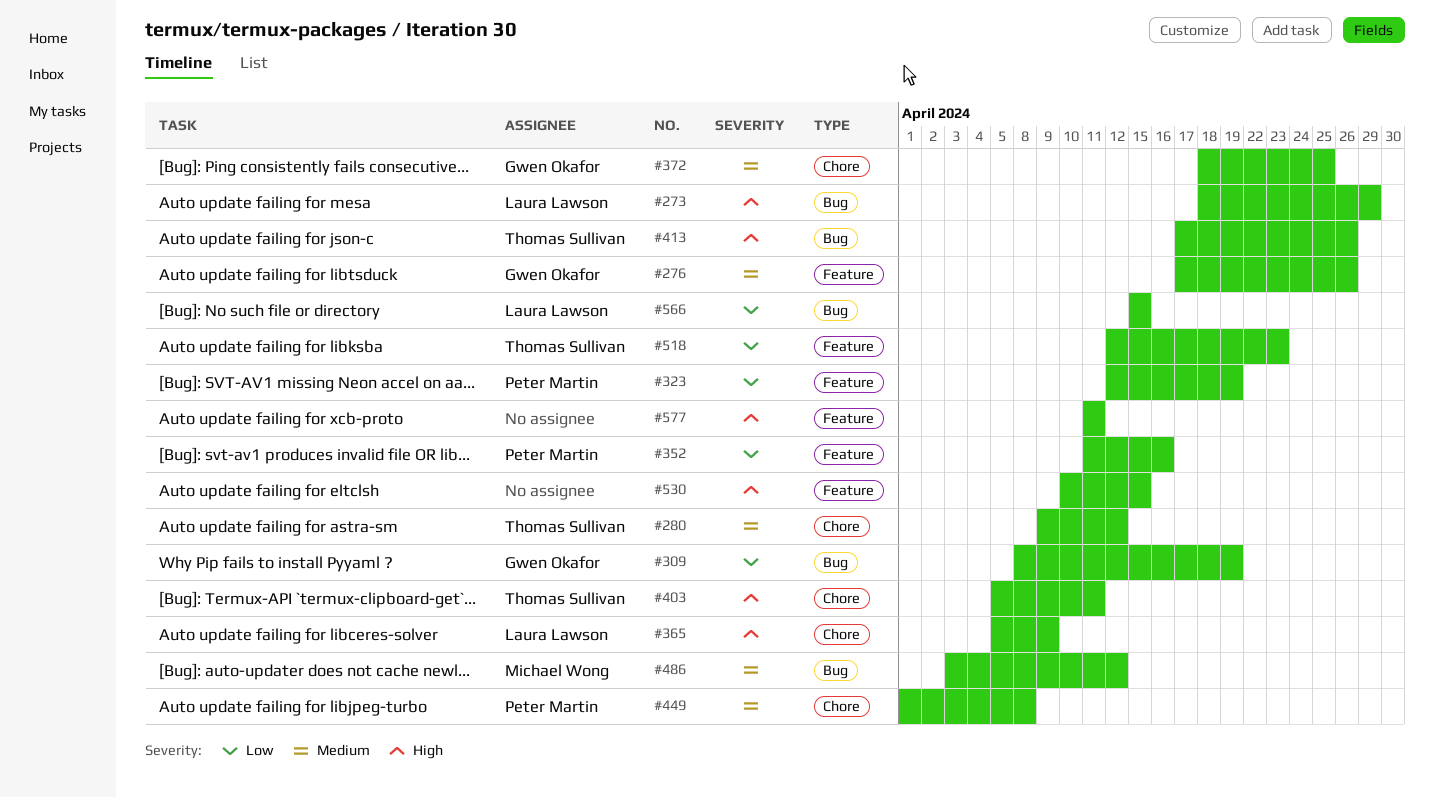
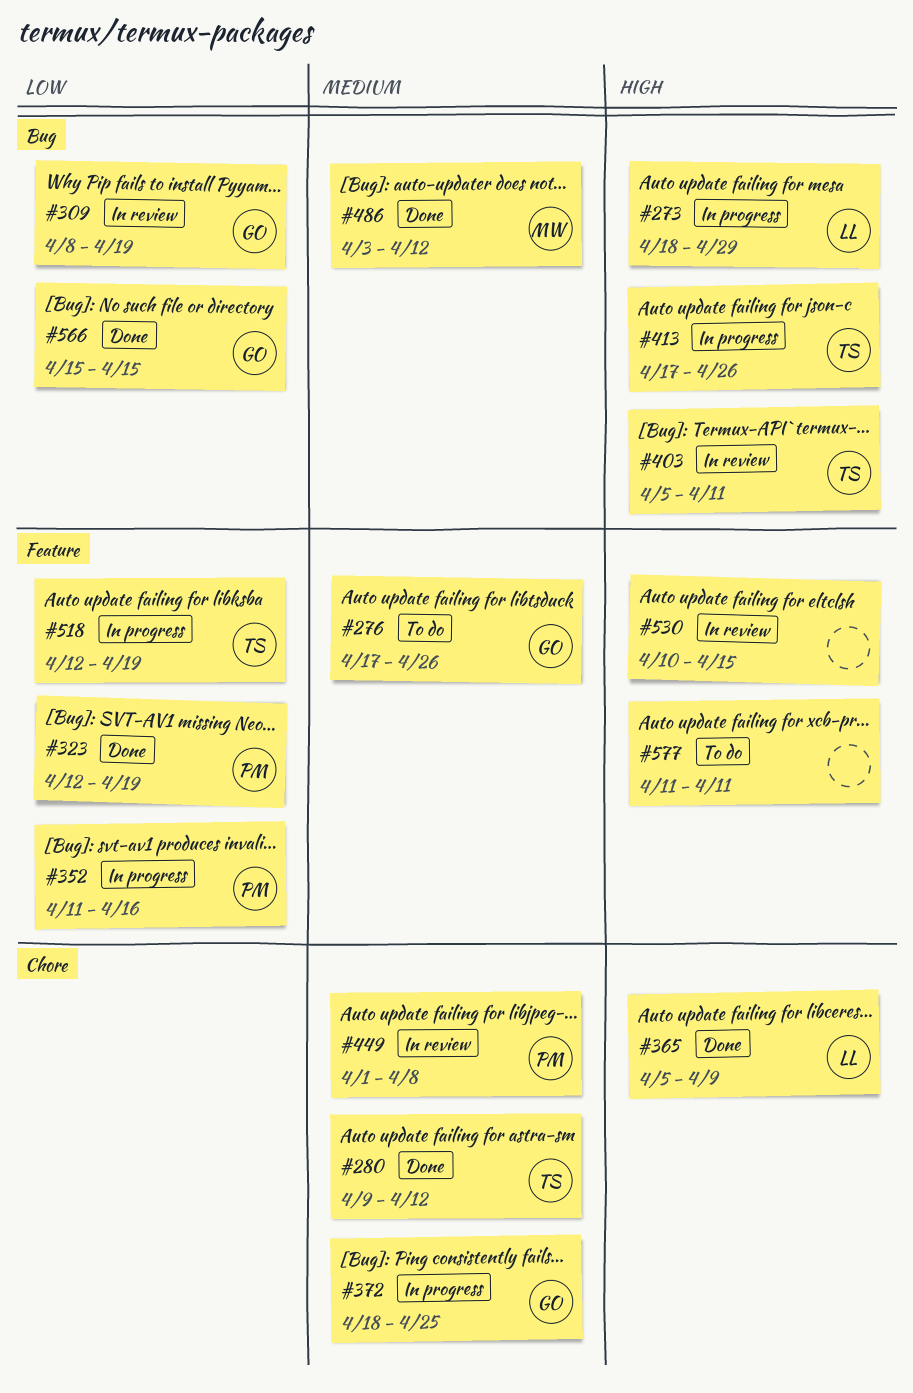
#403, label: Chore -> Bug
#518, due: Apr 23 -> Apr 19
#566, owner: Laura Lawson -> Gwen Okafor

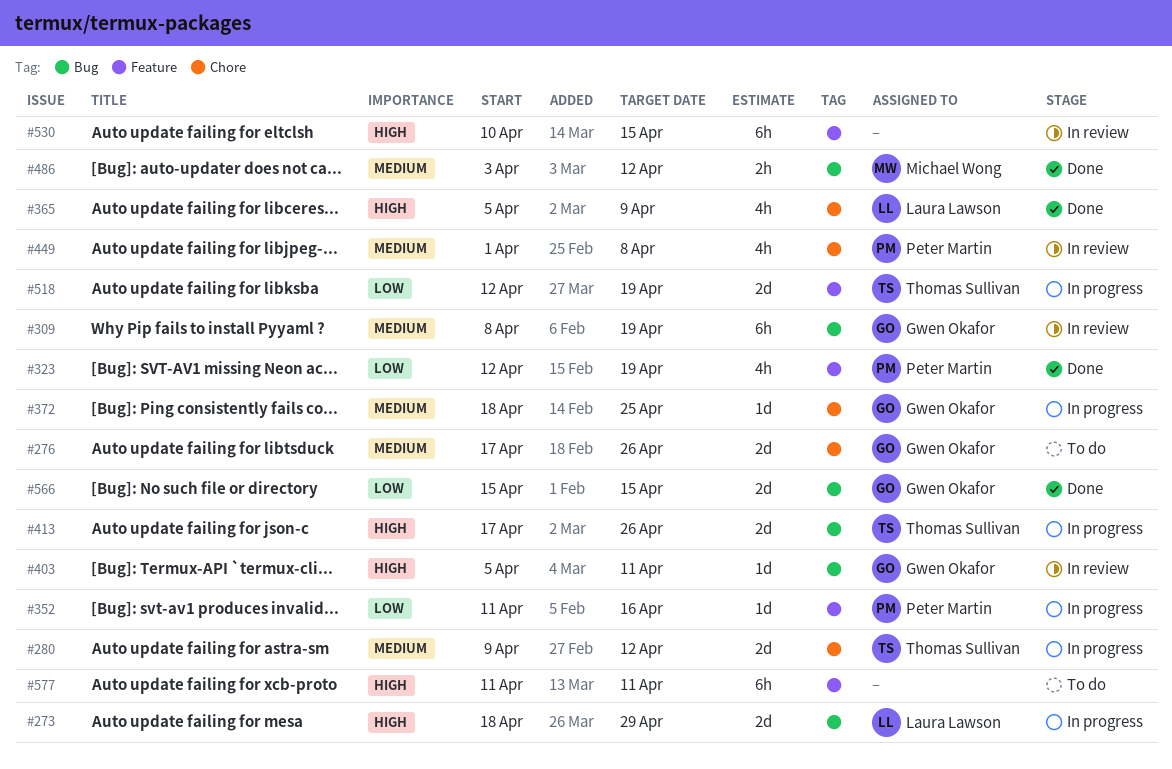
#276, label: Feature -> Chore
#280, status: Done -> In progress
#309, priority: Low -> Medium
#403, owner: Thomas Sullivan -> Gwen Okafor

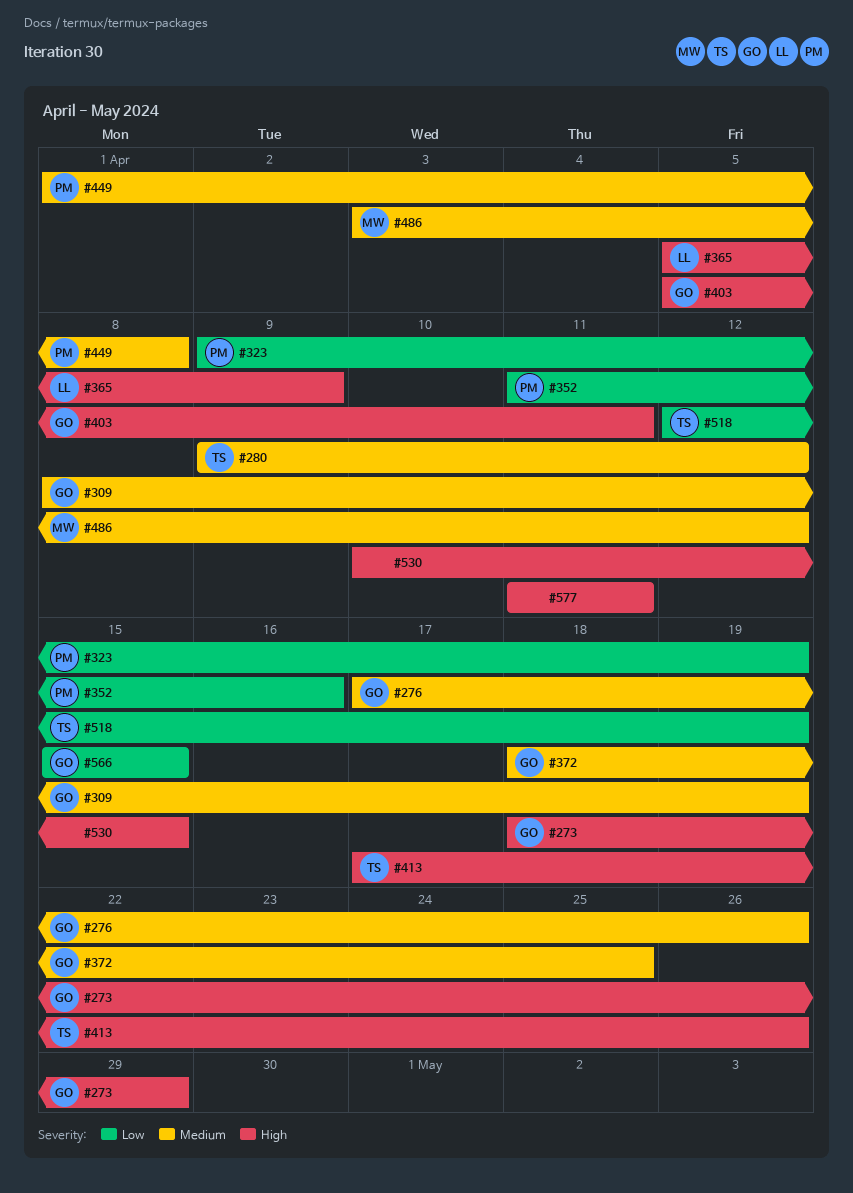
#273, owner: Laura Lawson -> Gwen Okafor
#323, start: Apr 12 -> Apr 9

